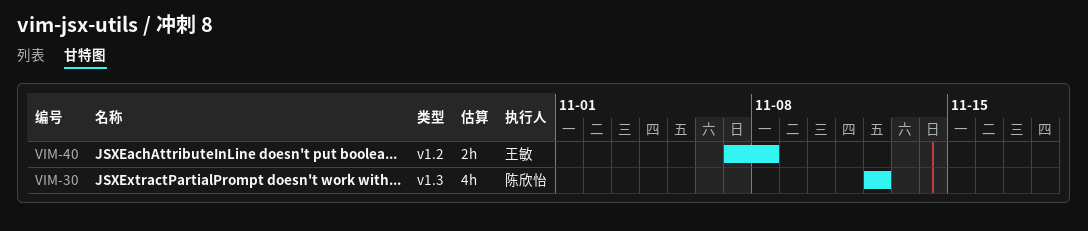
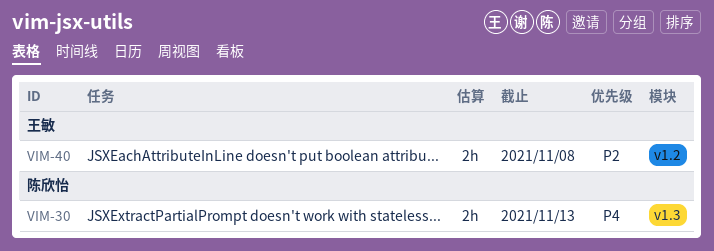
VIM-30, estimate: 4h -> 2h
VIM-30, due: Nov 12 -> Nov 13

